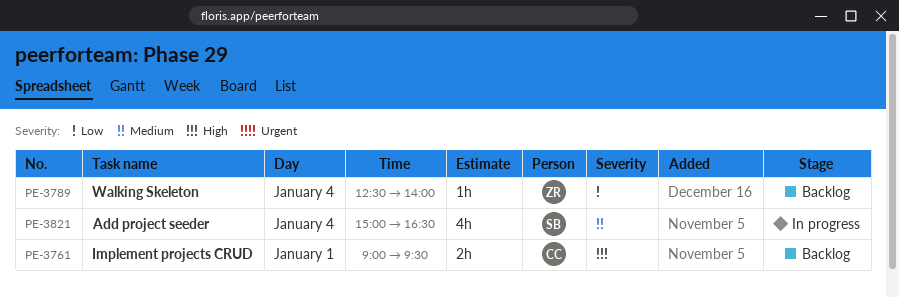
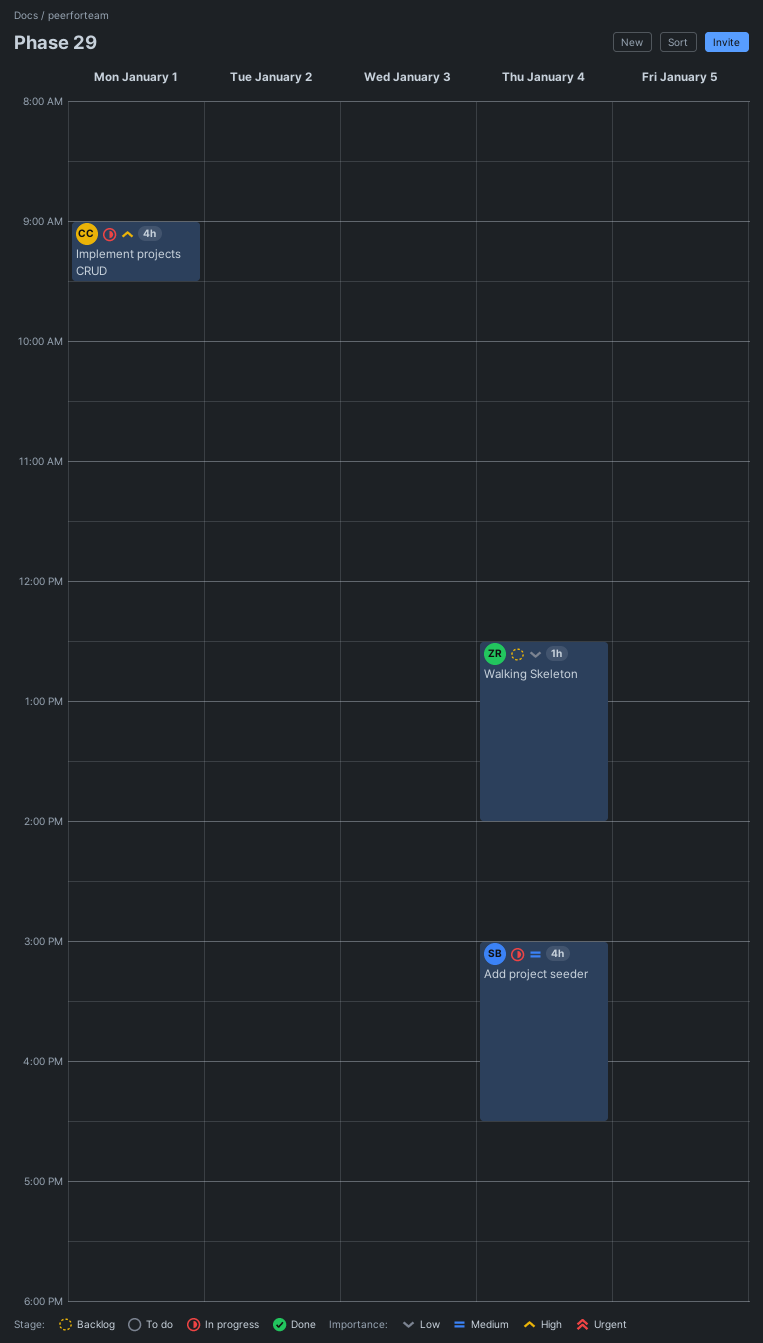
Implement projects CRUD, status: Backlog -> In progress
Implement projects CRUD, estimate: 2h -> 4h

